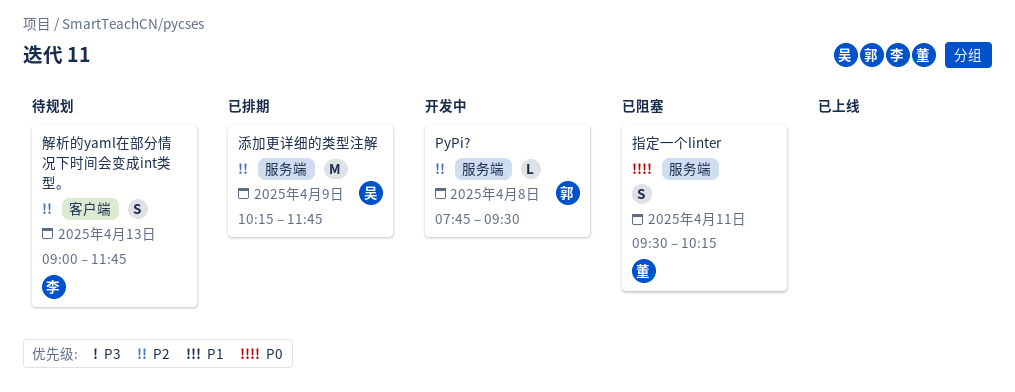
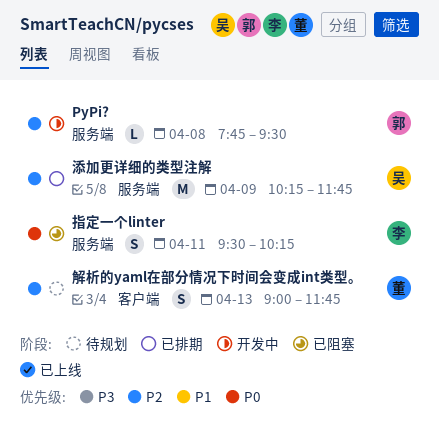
指定一个linter, owner: 董 -> 李
解析的yaml在部分情况下时间会变成int类型。, owner: 李 -> 董

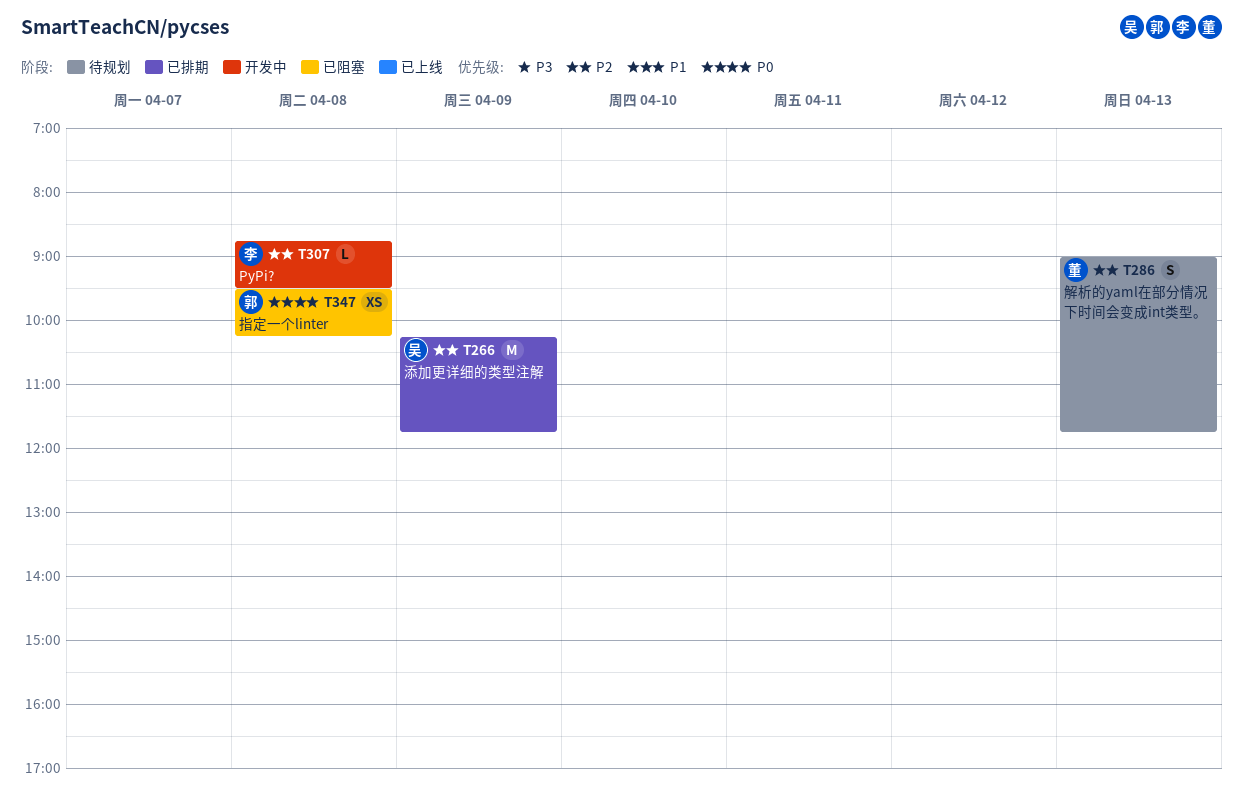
PyPi?, owner: 郭 -> 李
PyPi?, begins: 07:45 -> 08:45
指定一个linter, owner: 李 -> 郭
指定一个linter, estimate: S -> XS
指定一个linter, day: Apr 11 -> Apr 8

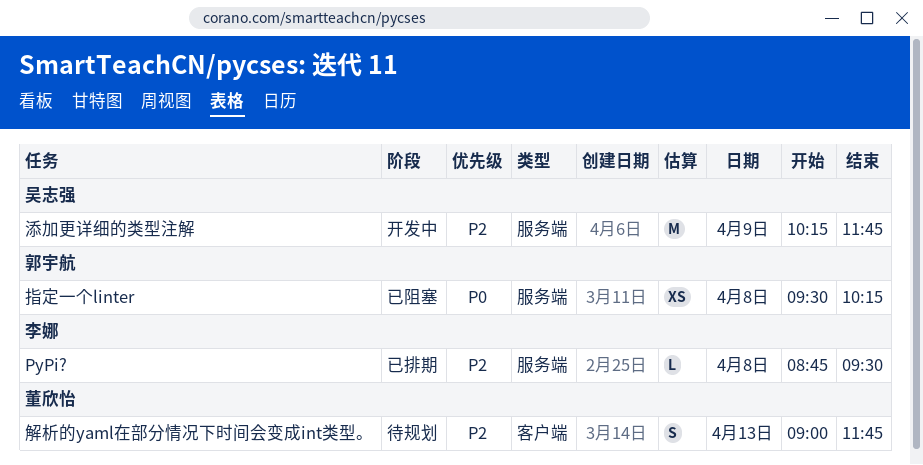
PyPi?, status: 开发中 -> 已排期
添加更详细的类型注解, status: 已排期 -> 开发中

